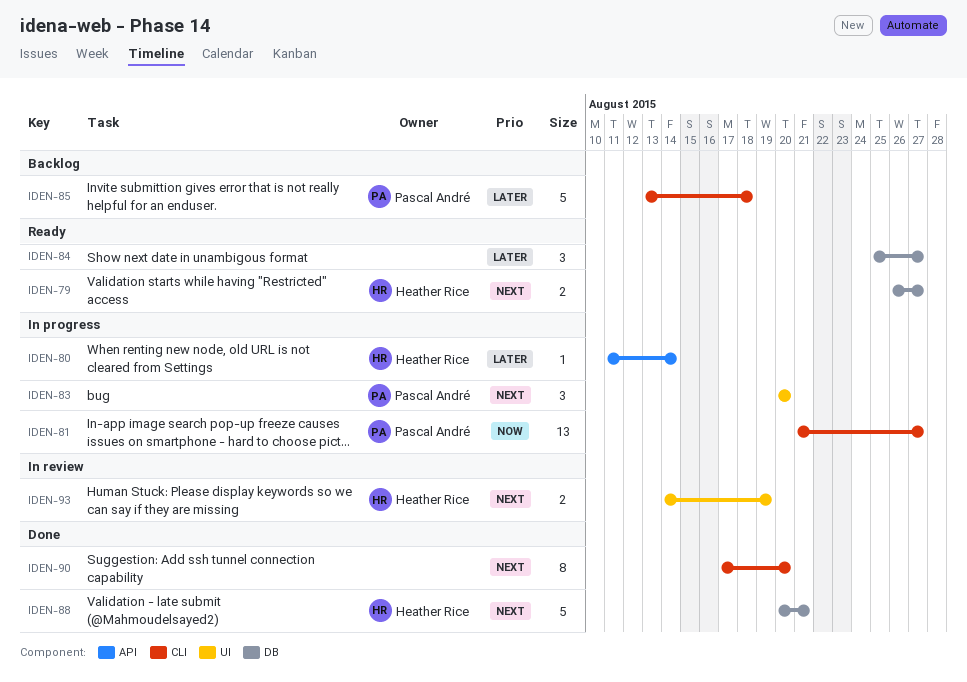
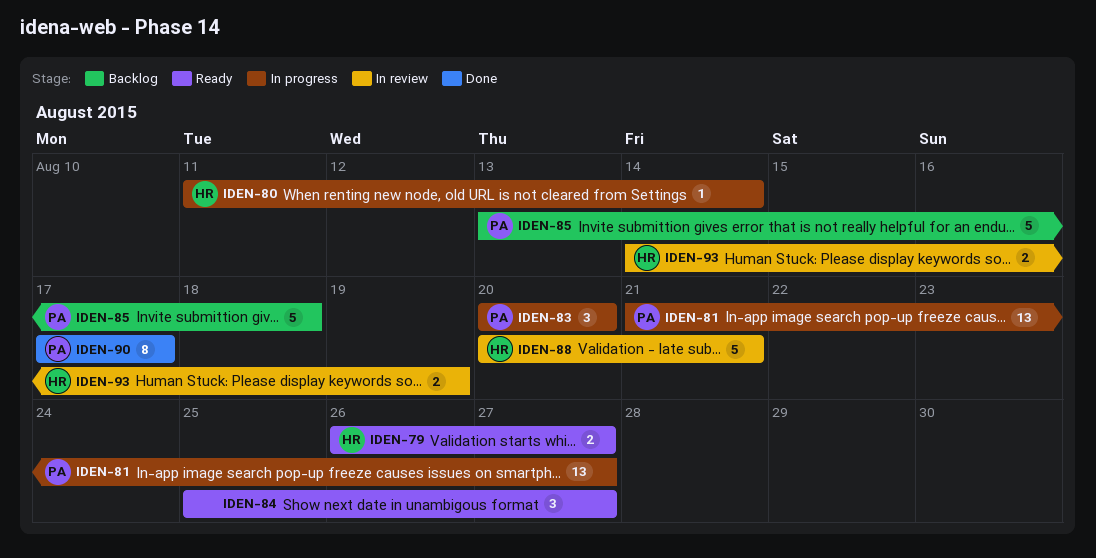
IDEN-88, status: Done -> In review
IDEN-90, owner: none -> Pascal André
IDEN-90, due: Aug 20 -> Aug 17

